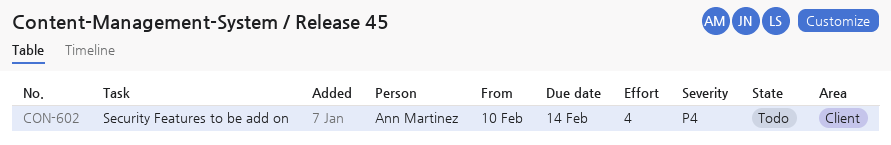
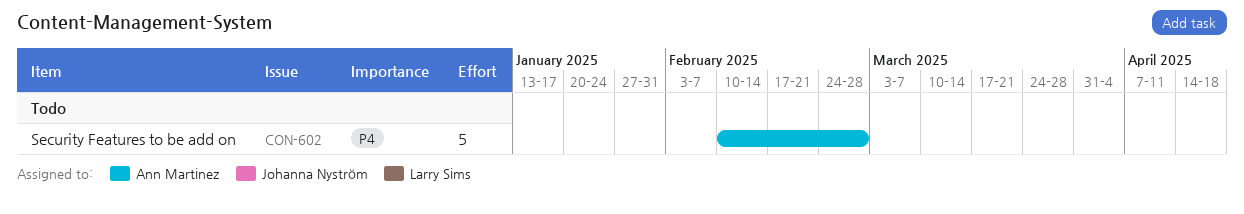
CON-602, estimate: 4 -> 5
CON-602, due: Feb 14 -> Feb 28

